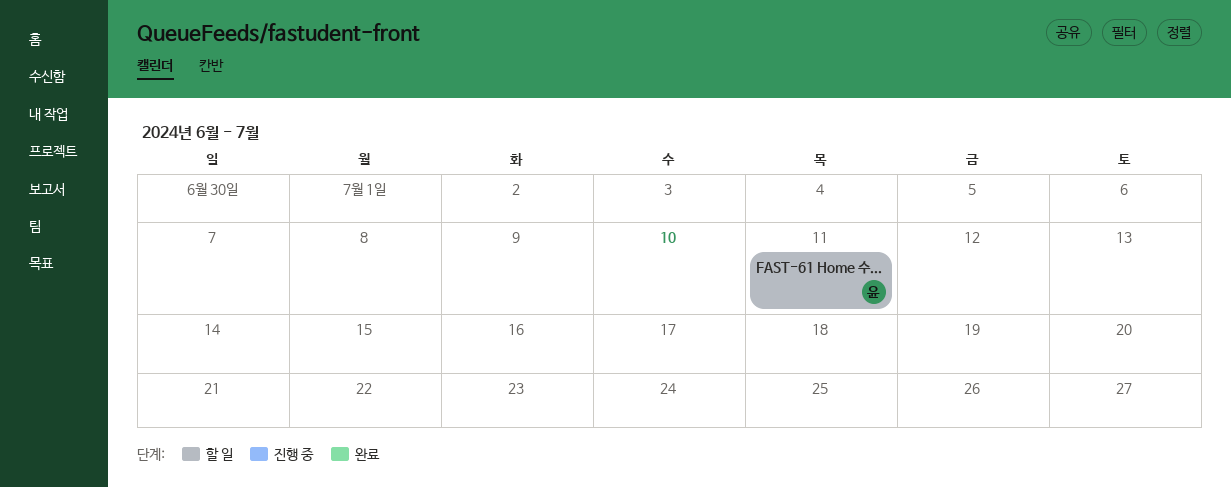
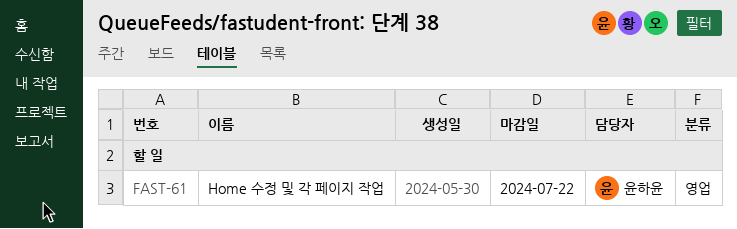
FAST-61, due: Jul 11 -> Jul 22

